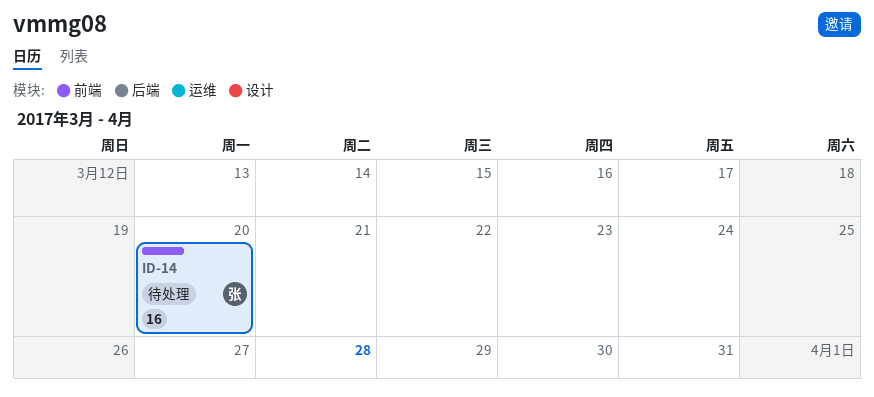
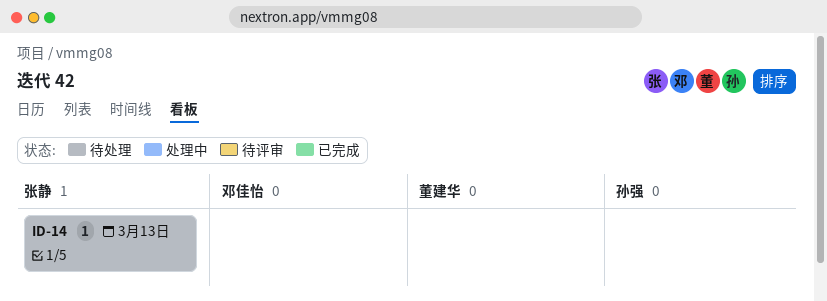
ID-14, estimate: 16 -> 1
ID-14, due: Mar 20 -> Mar 13

